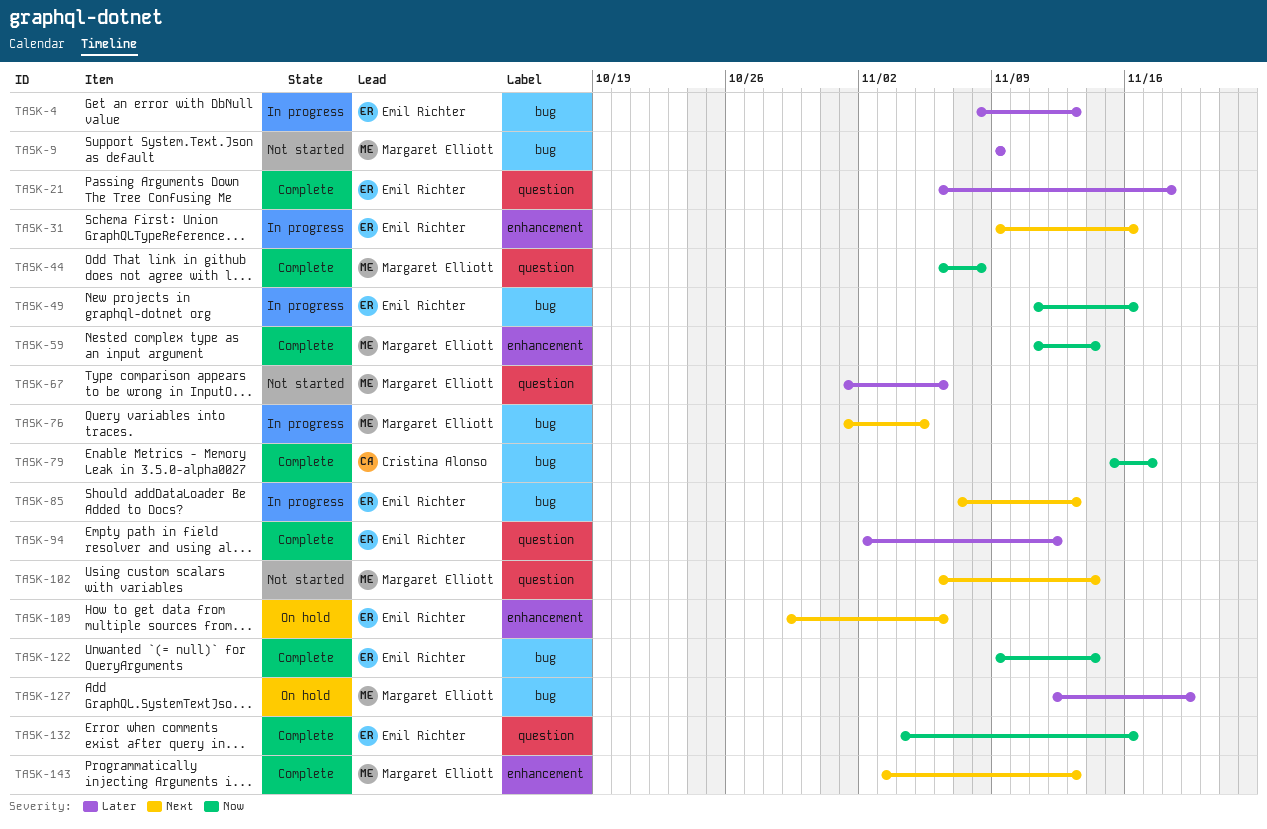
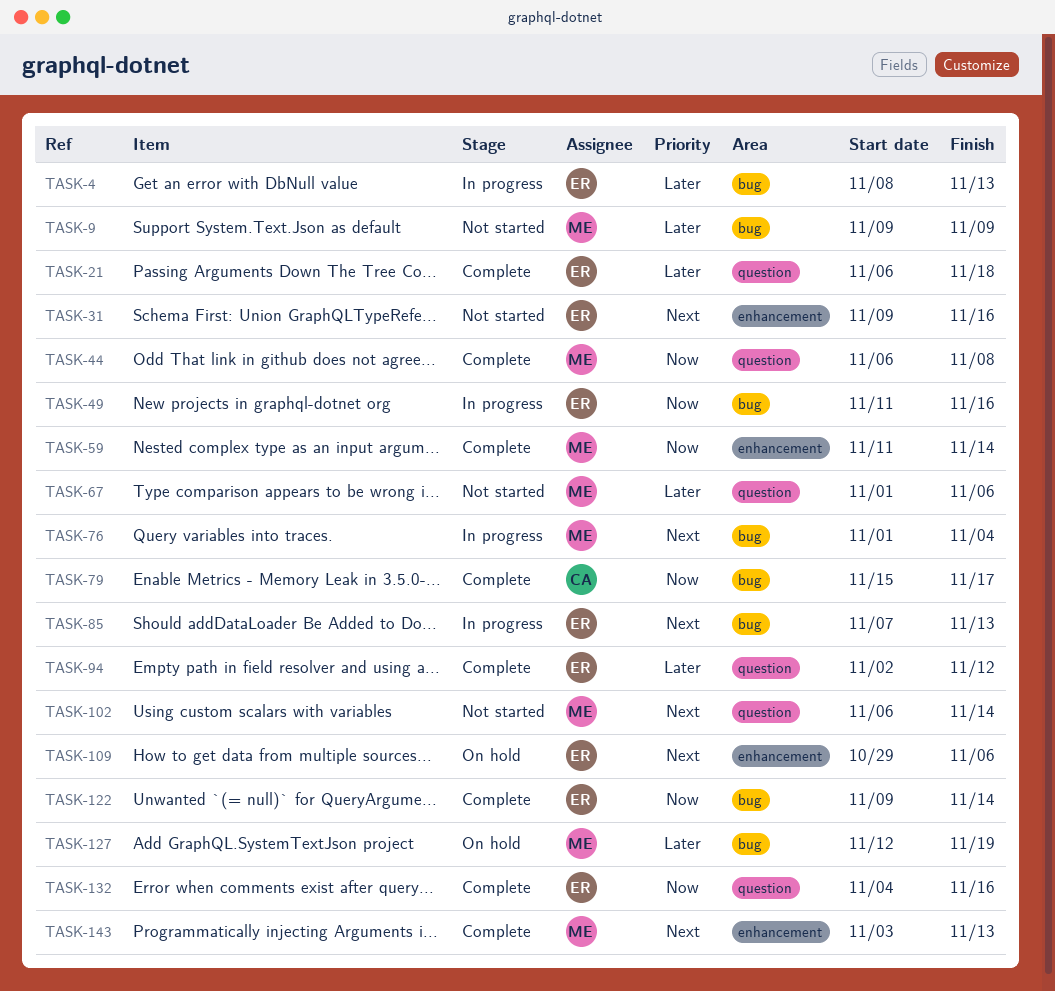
TASK-31, status: In progress -> Not started
TASK-76, due: Nov 5 -> Nov 4

